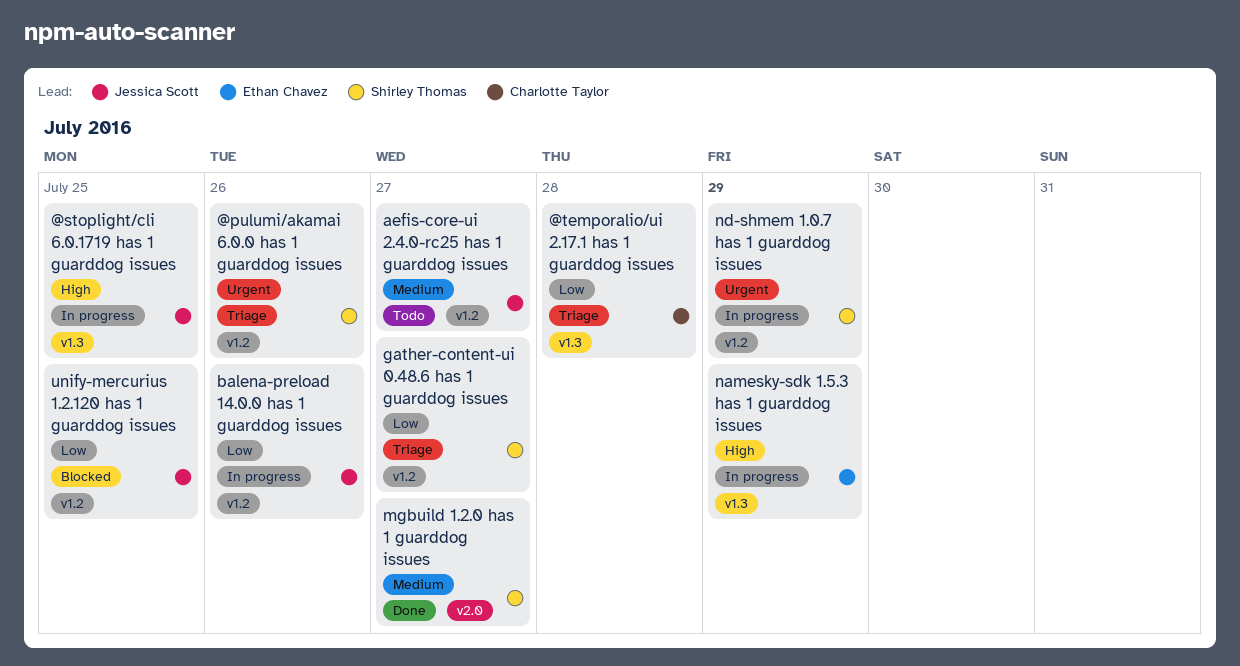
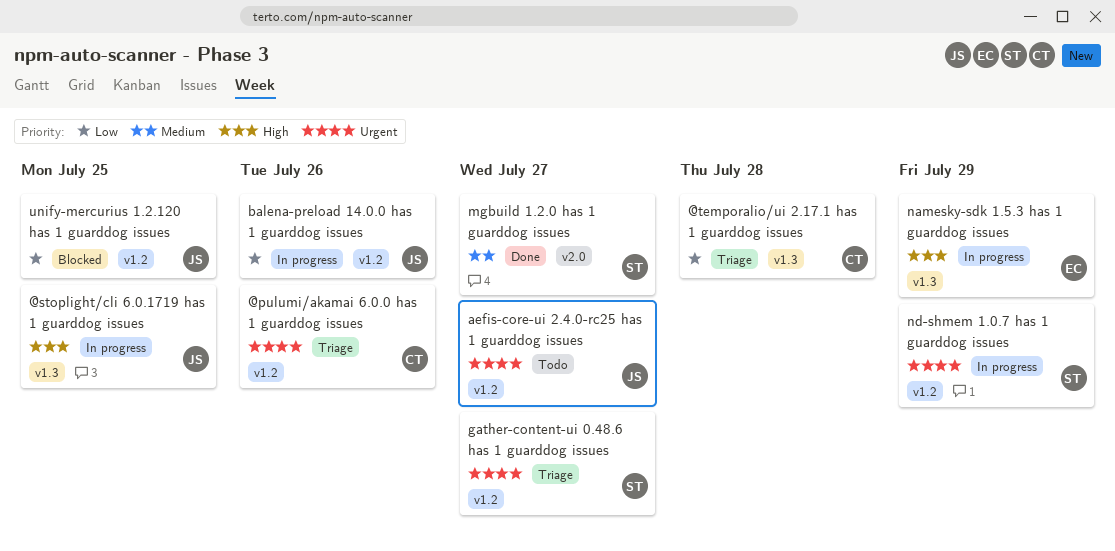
@pulumi/akamai 6.0.0 has 1 guarddog issues, owner: Shirley Thomas -> Charlotte Taylor
aefis-core-ui 2.4.0-rc25 has 1 guarddog issues, priority: Medium -> Urgent
gather-content-ui 0.48.6 has 1 guarddog issues, priority: Low -> Urgent

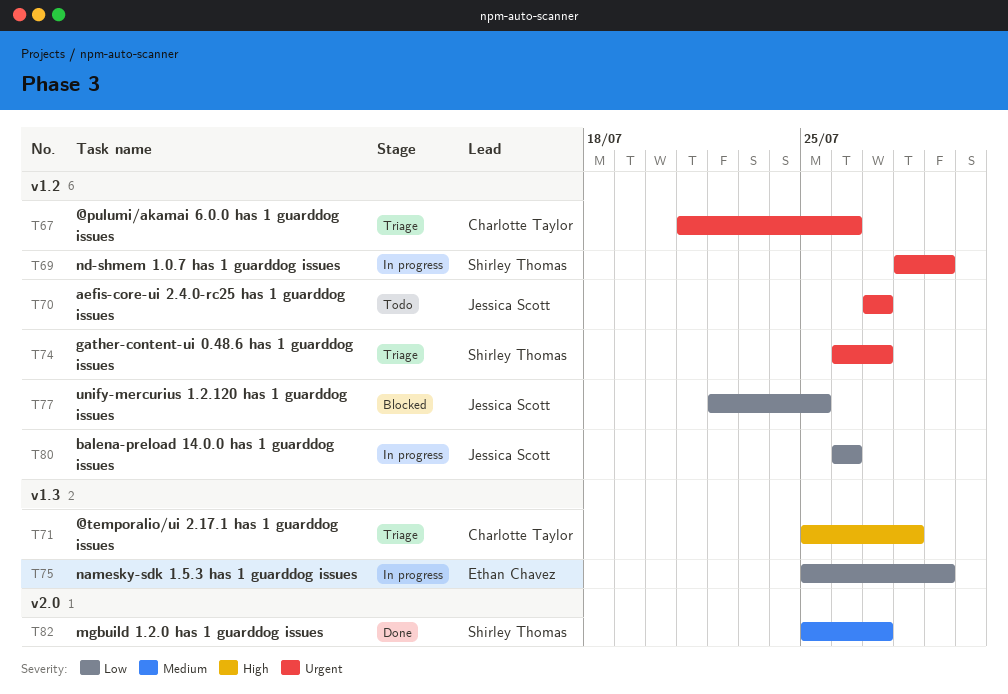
@stoplight/cli 6.0.1719 has 1 guarddog issues: present -> none
@temporalio/ui 2.17.1 has 1 guarddog issues, priority: Low -> High
namesky-sdk 1.5.3 has 1 guarddog issues, priority: High -> Low

